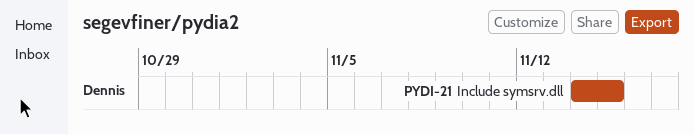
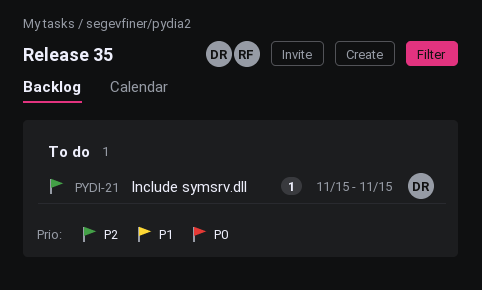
PYDI-21, start: Nov 14 -> Nov 15

